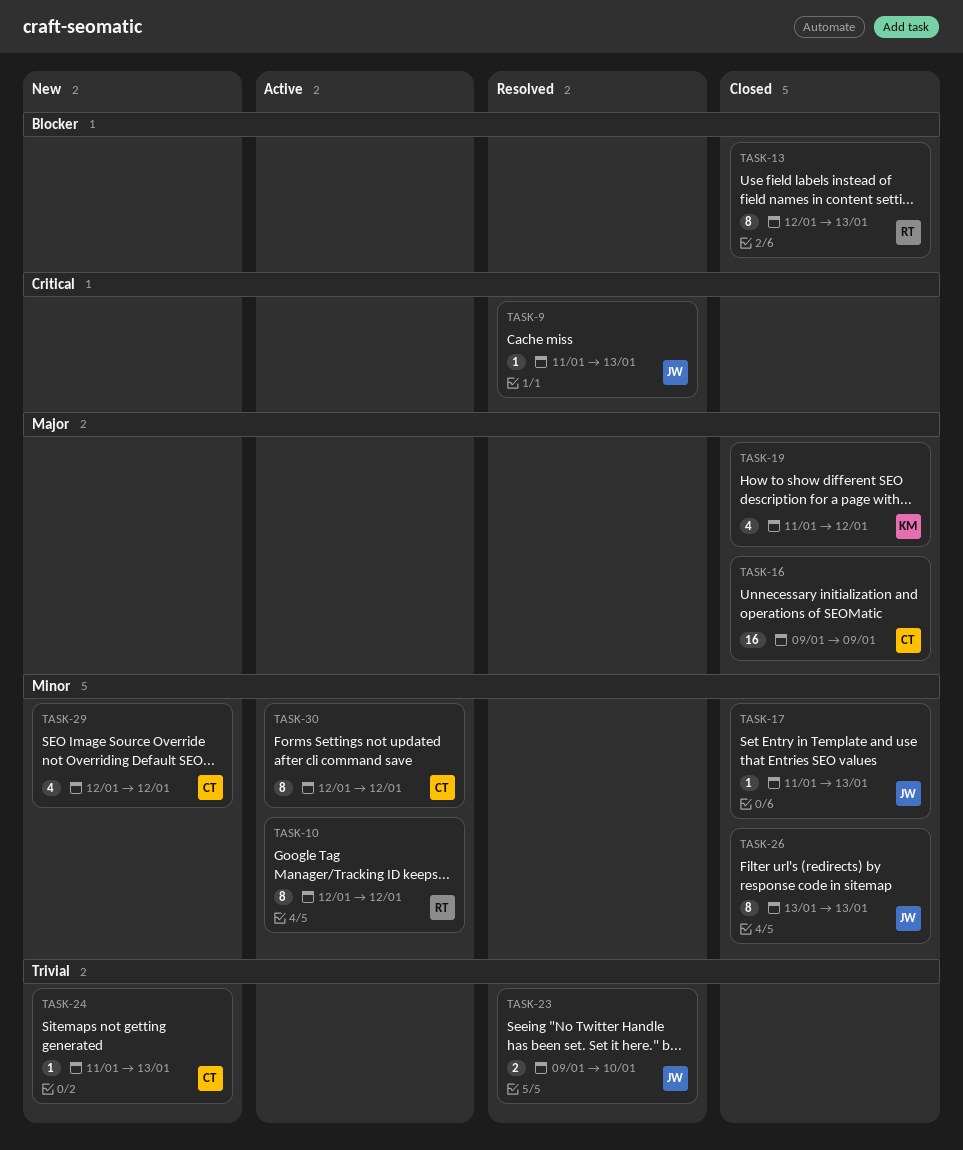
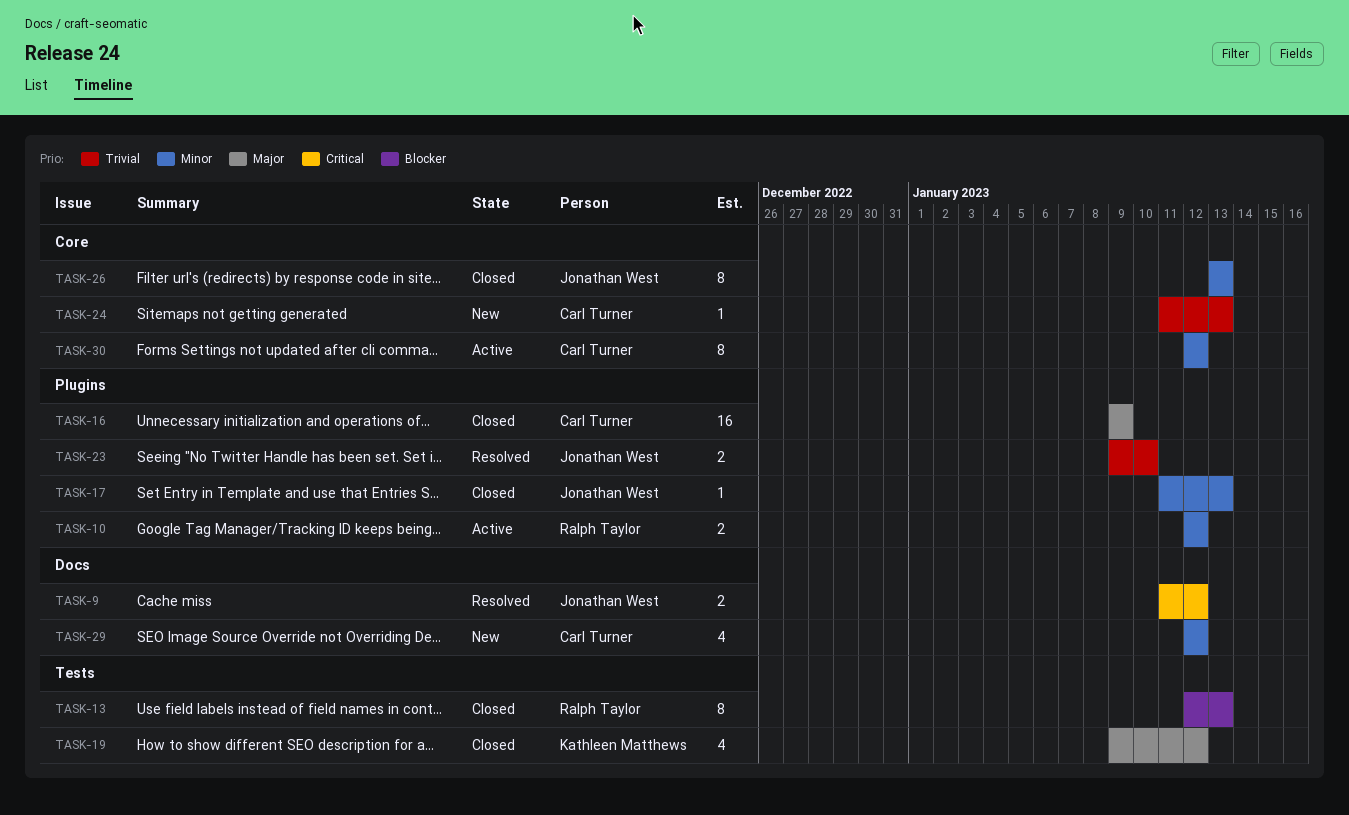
TASK-9, estimate: 1 -> 2
TASK-9, due: Jan 13 -> Jan 12
TASK-10, estimate: 8 -> 2
TASK-19, start: Jan 11 -> Jan 9

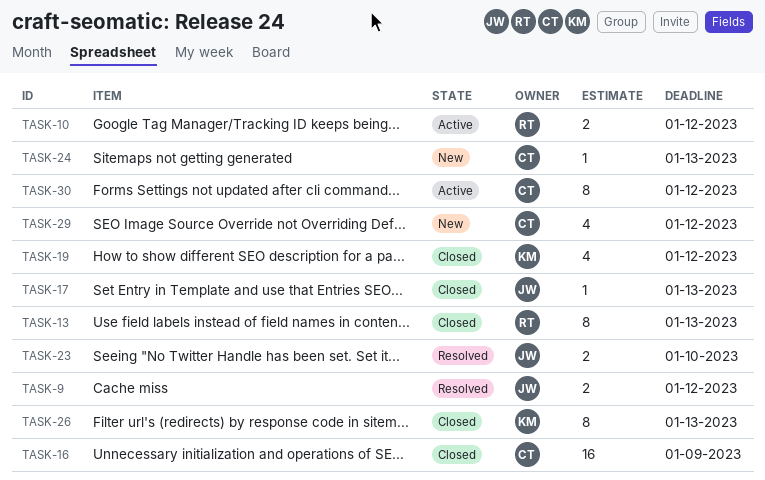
TASK-26, owner: Jonathan West -> Kathleen Matthews

